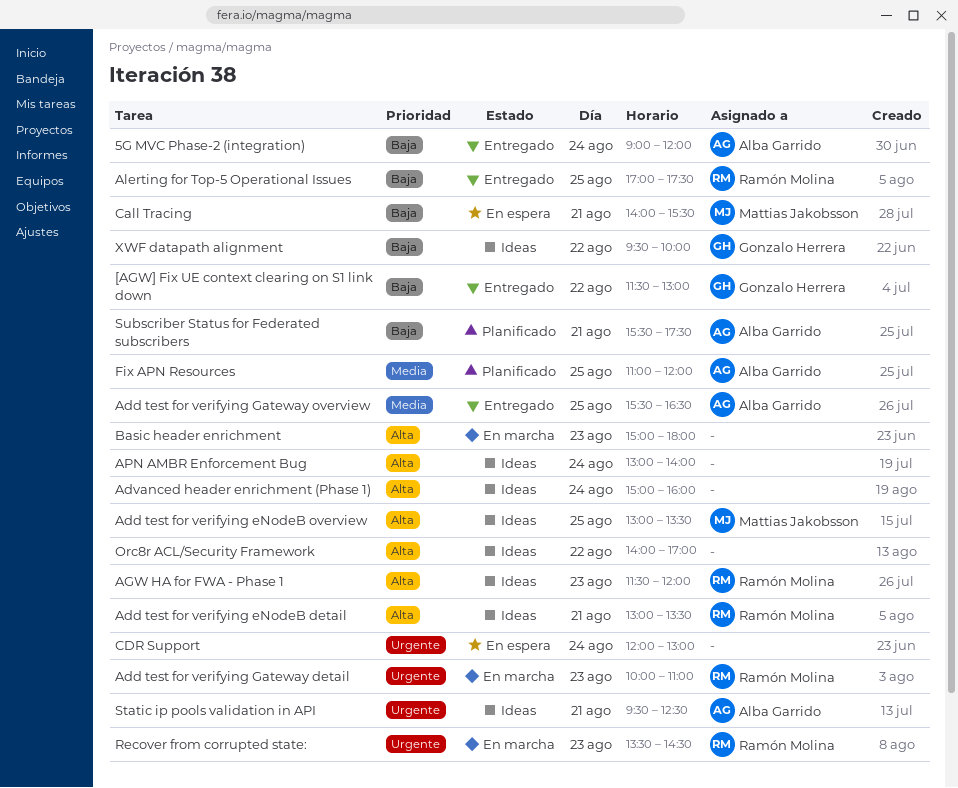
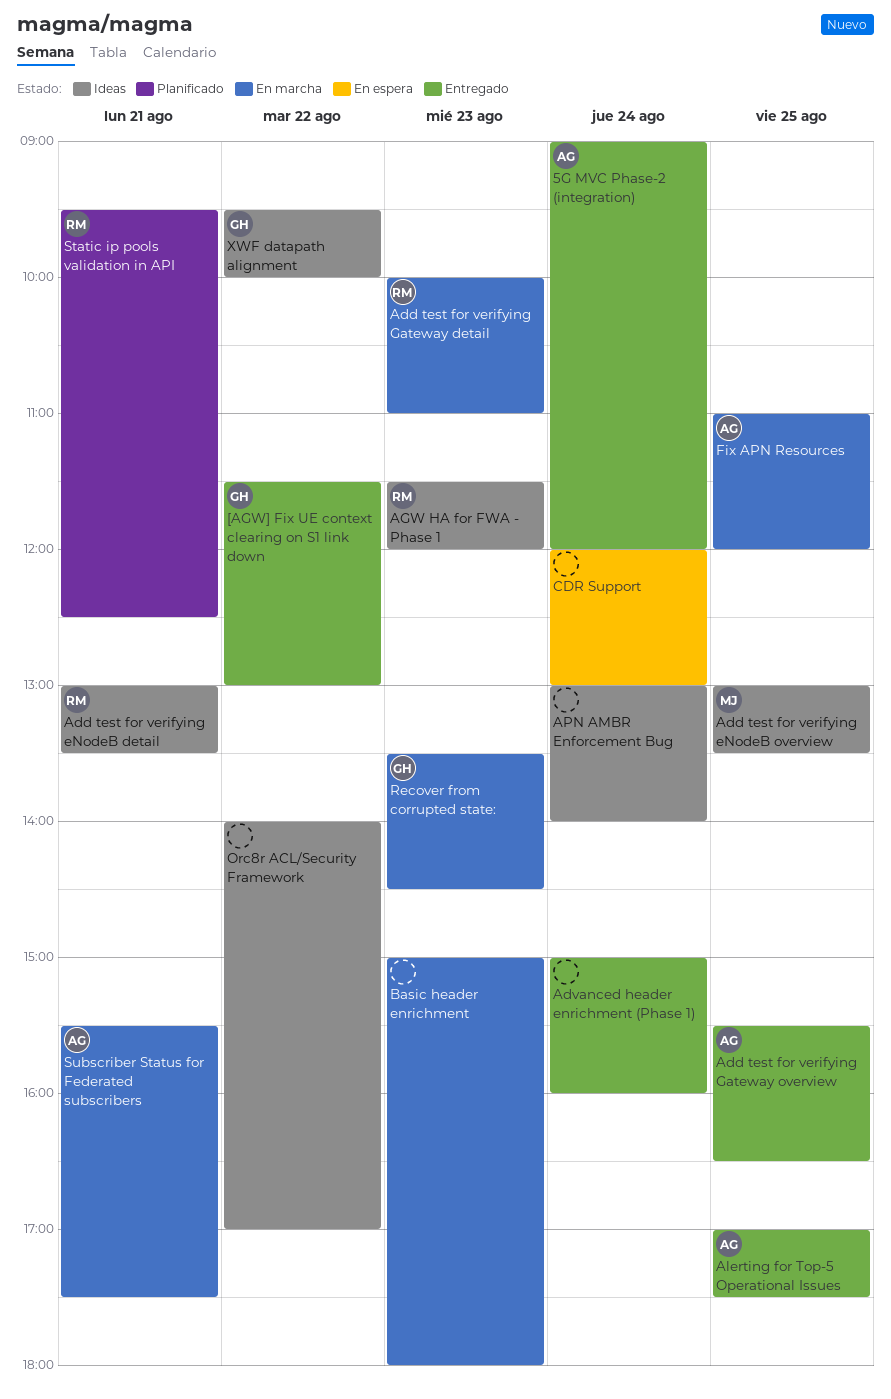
Advanced header enrichment (Phase 1), status: Ideas -> Entregado
Alerting for Top-5 Operational Issues, owner: Ramón Molina -> Alba Garrido
Call Tracing: present -> none
Fix APN Resources, status: Planificado -> En marcha
Recover from corrupted state:, owner: Ramón Molina -> Gonzalo Herrera
Static ip pools validation in API, status: Ideas -> Planificado
Static ip pools validation in API, owner: Alba Garrido -> Ramón Molina
Subscriber Status for Federated subscribers, status: Planificado -> En marcha

